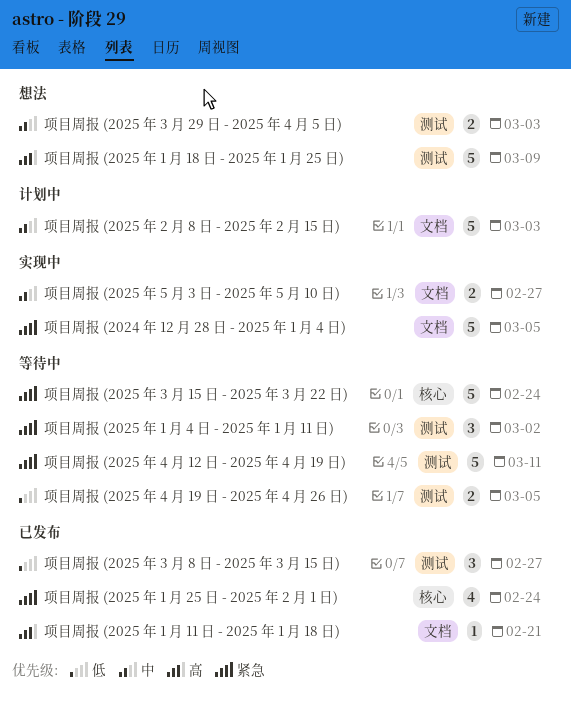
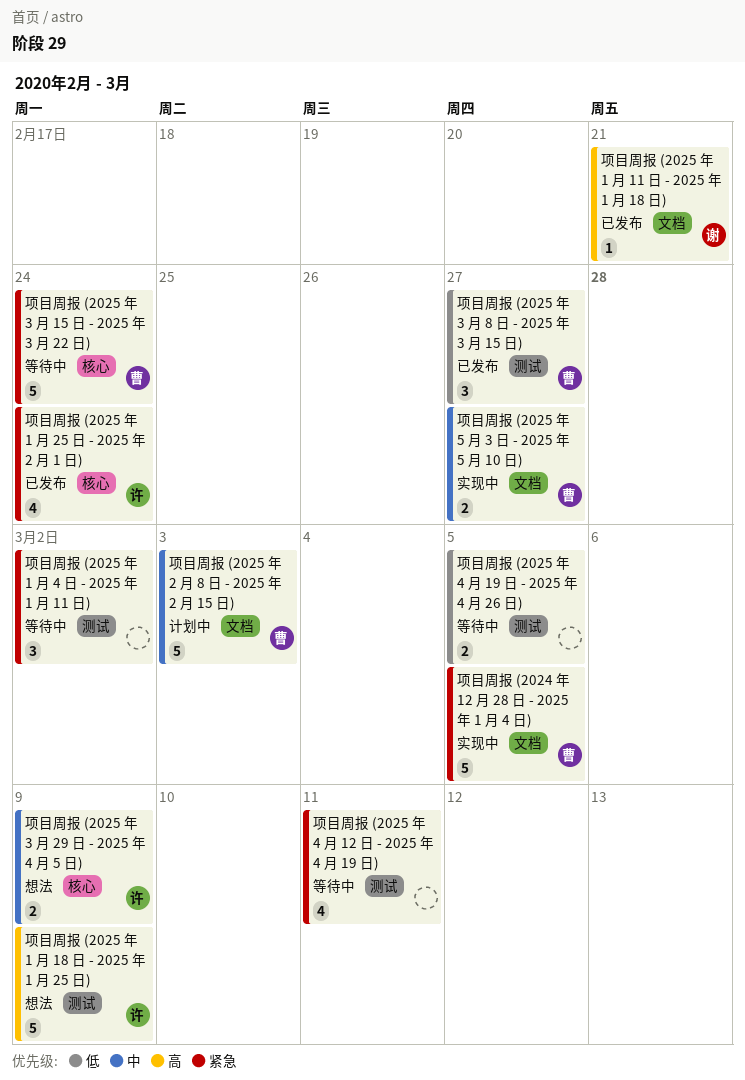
项目周报 (2025 年 3 月 29 日 - 2025 年 4 月 5 日), label: 测试 -> 核心
项目周报 (2025 年 3 月 29 日 - 2025 年 4 月 5 日), due: Mar 3 -> Mar 9
项目周报 (2025 年 4 月 12 日 - 2025 年 4 月 19 日), estimate: 5 -> 4

